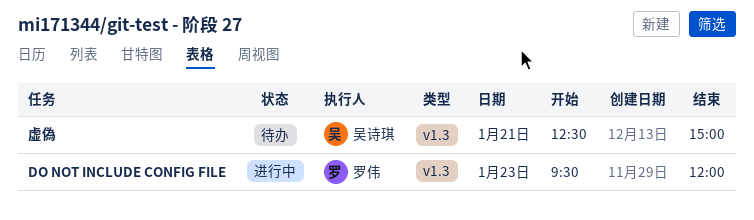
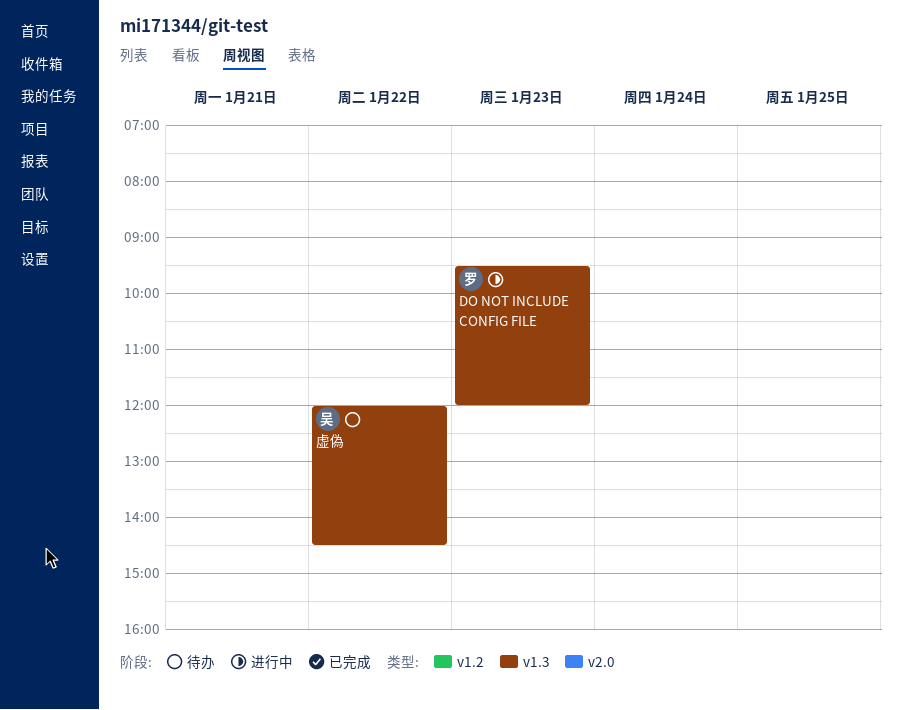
虚偽, day: Jan 21 -> Jan 22
虚偽, begins: 12:30 -> 12:00
虚偽, ends: 15:00 -> 14:30

